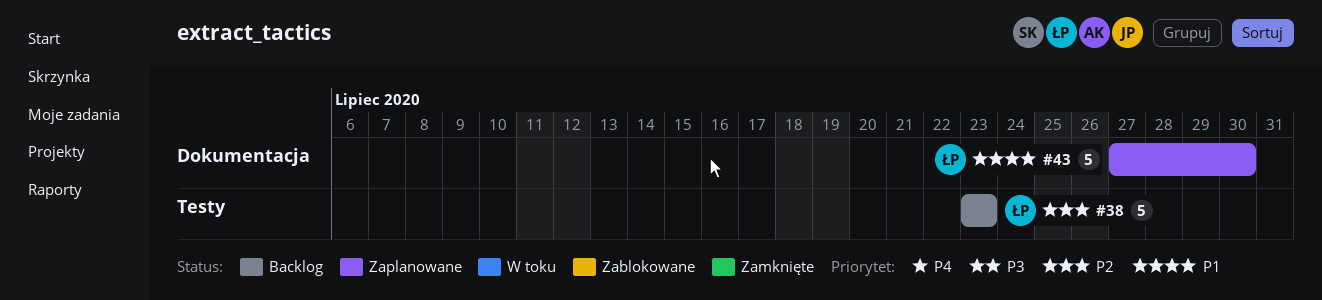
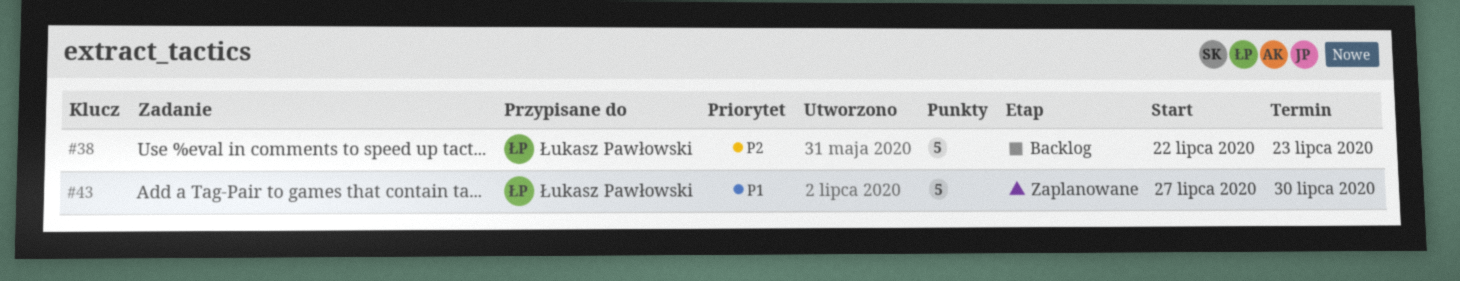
#38, start: Jul 23 -> Jul 22

